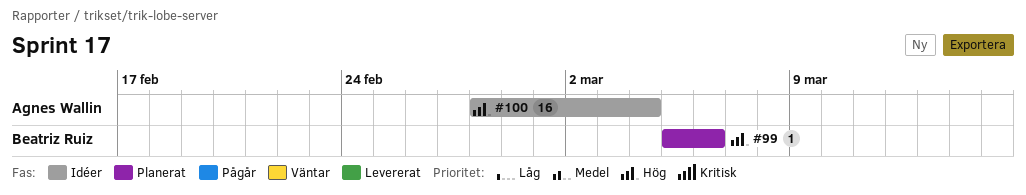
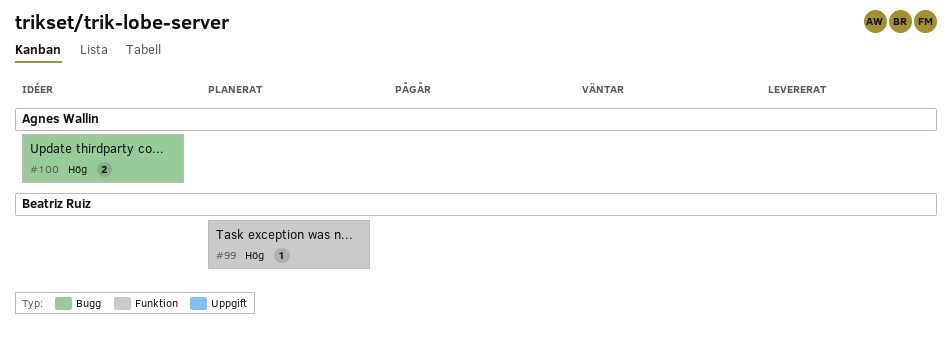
#100, estimate: 16 -> 2

